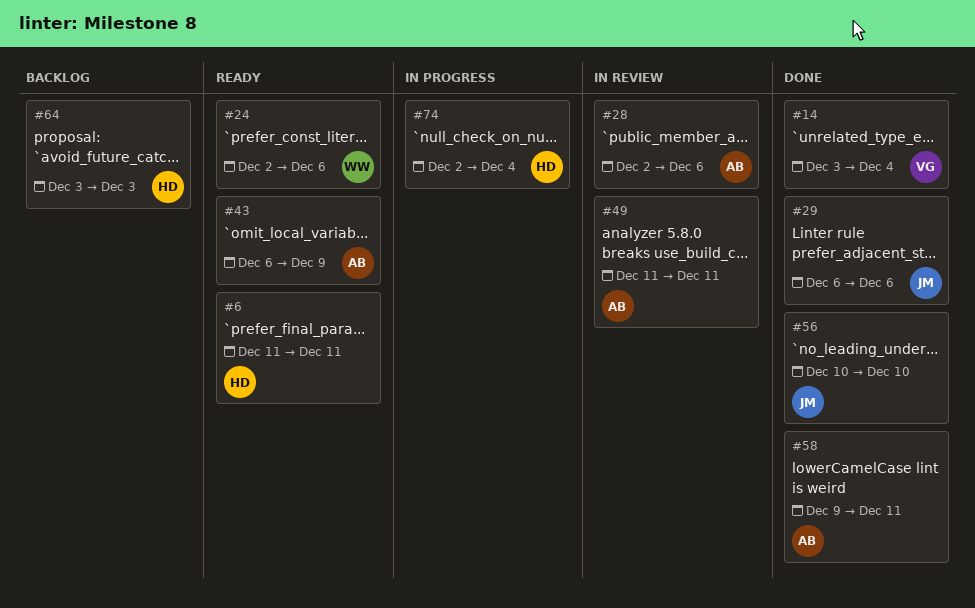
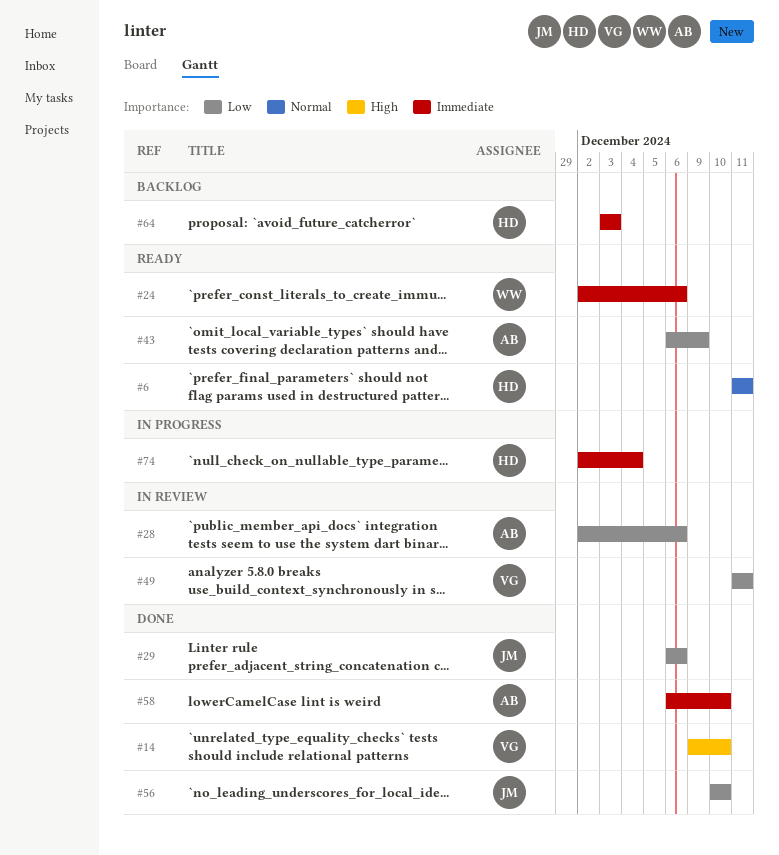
#14, start: Dec 3 -> Dec 9
#14, due: Dec 4 -> Dec 10
#49, owner: AB -> VG
#58, start: Dec 9 -> Dec 6
#58, due: Dec 11 -> Dec 10

